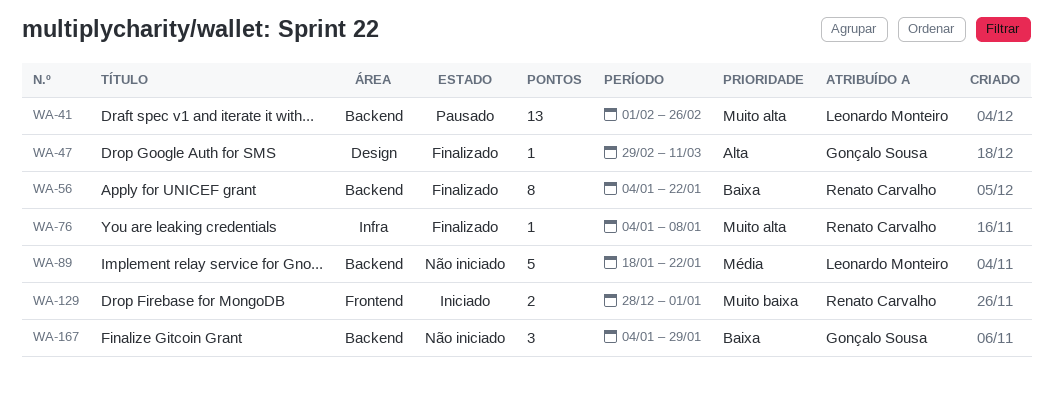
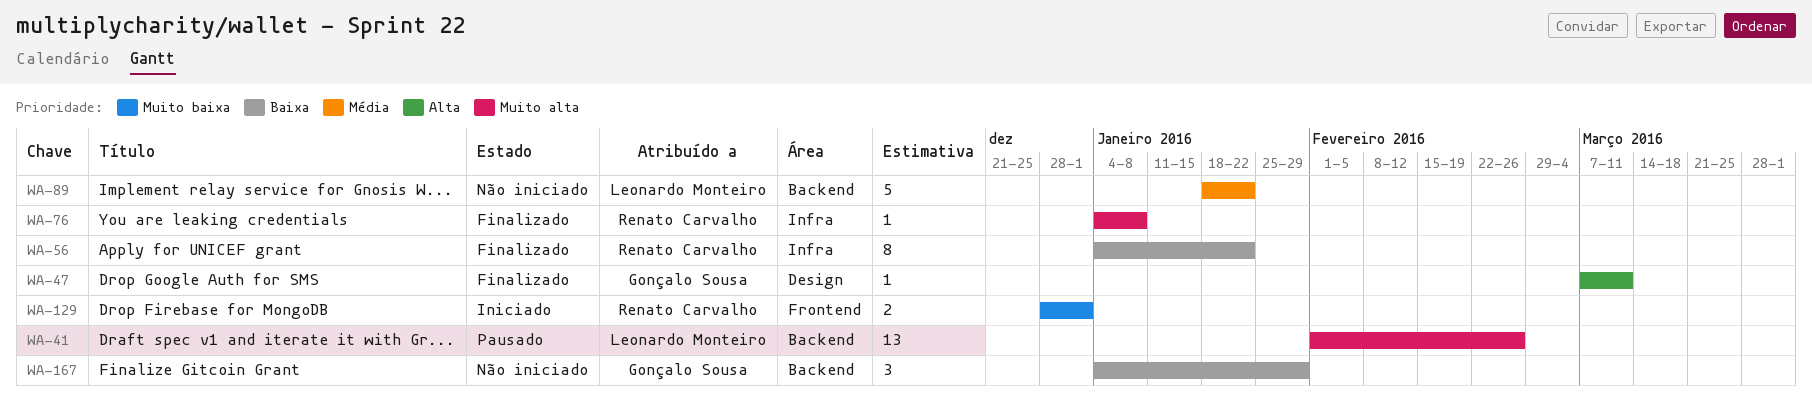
WA-47, start: Feb 29 -> Mar 7
WA-56, label: Backend -> Infra

